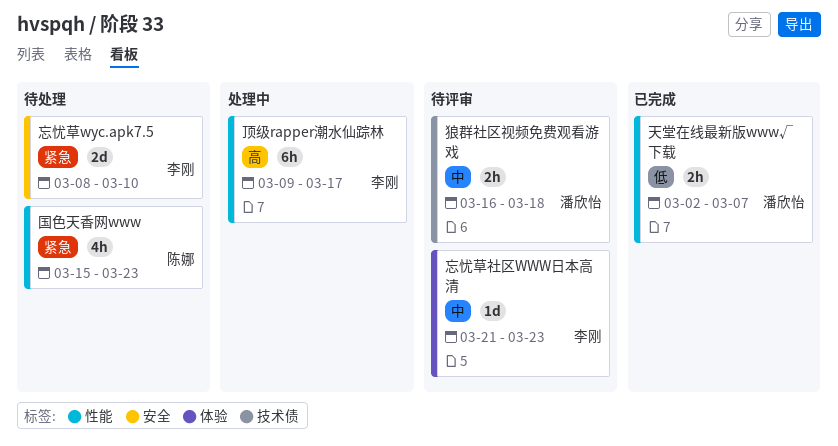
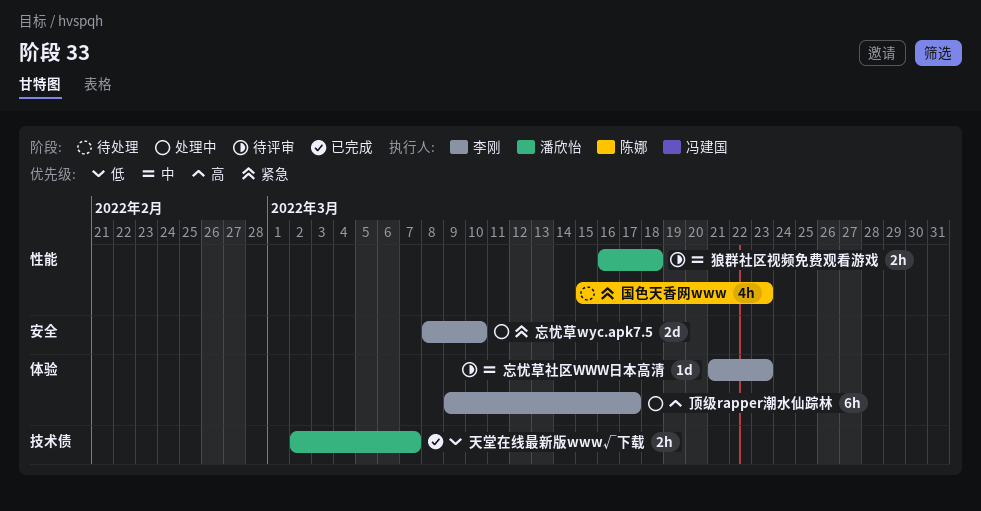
天堂在线最新版www√下载, label: 性能 -> 技术债
忘忧草wyc.apk7.5, status: 待处理 -> 处理中
狼群社区视频免费观看游戏, label: 技术债 -> 性能
顶级rapper潮水仙踪林, label: 性能 -> 体验

